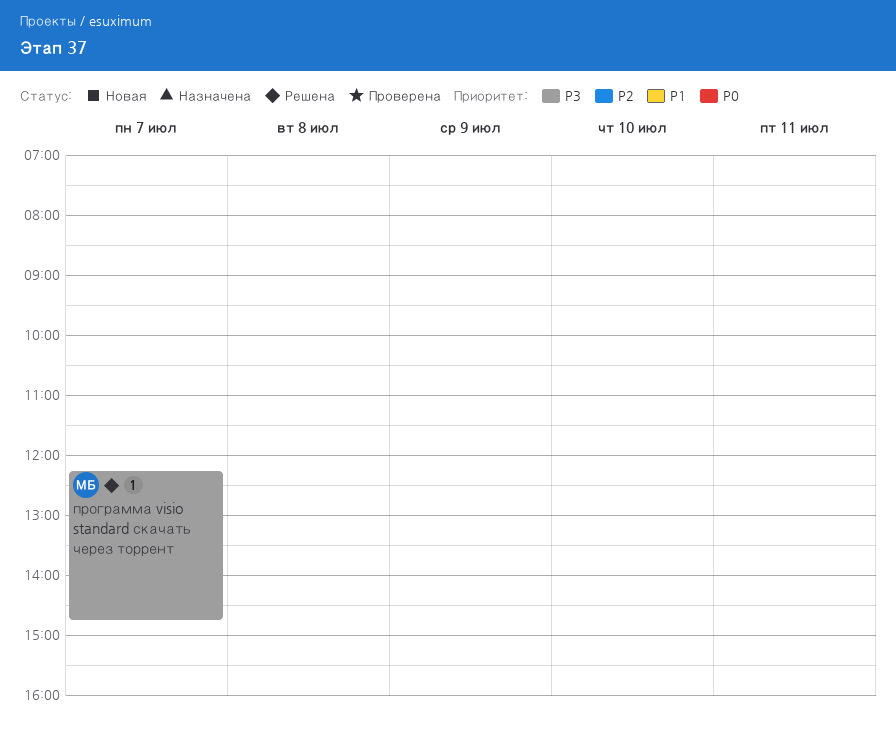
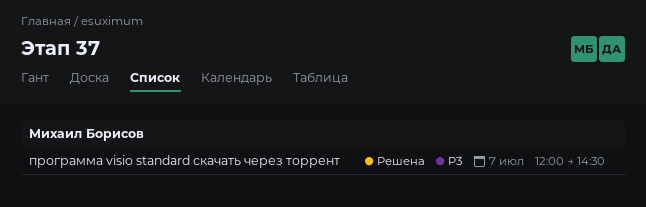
программа visio standard скачать через торрент, begins: 12:15 -> 12:00
программа visio standard скачать через торрент, ends: 14:45 -> 14:30

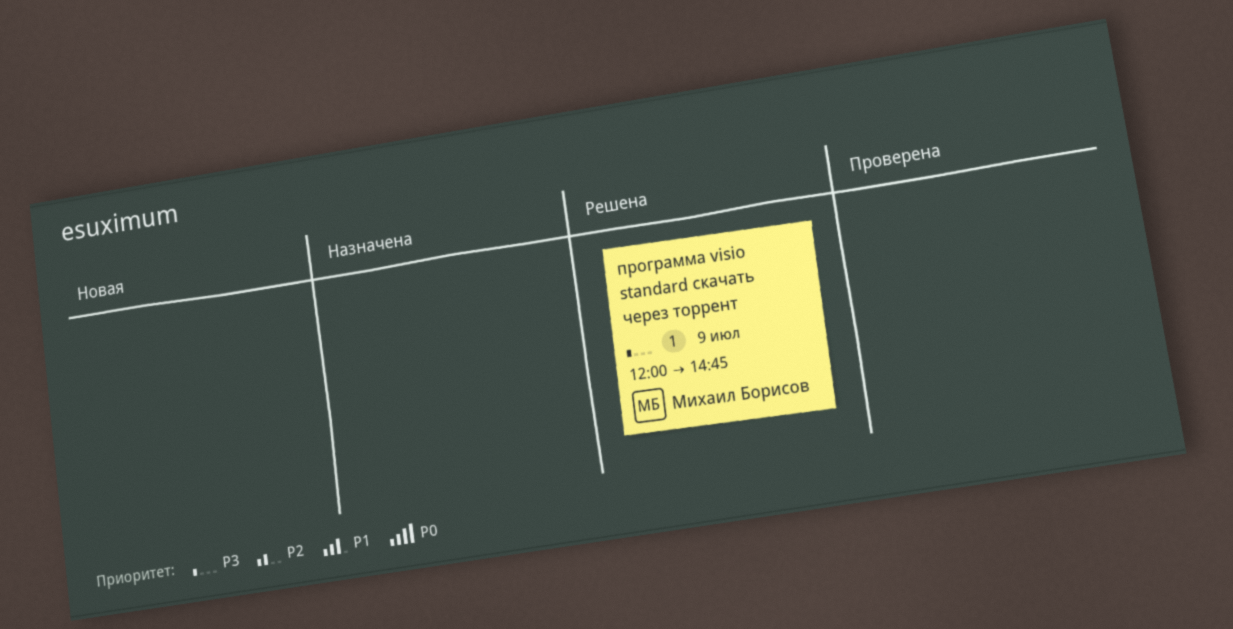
программа visio standard скачать через торрент, day: Jul 7 -> Jul 9
программа visio standard скачать через торрент, ends: 14:30 -> 14:45

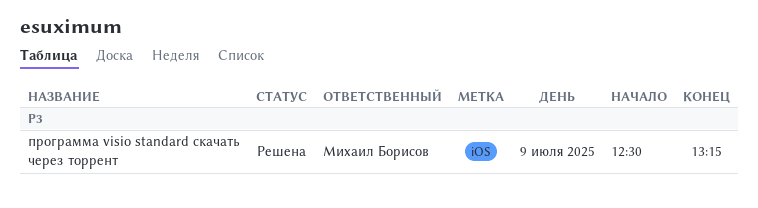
программа visio standard скачать через торрент, begins: 12:00 -> 12:30
программа visio standard скачать через торрент, ends: 14:45 -> 13:15

